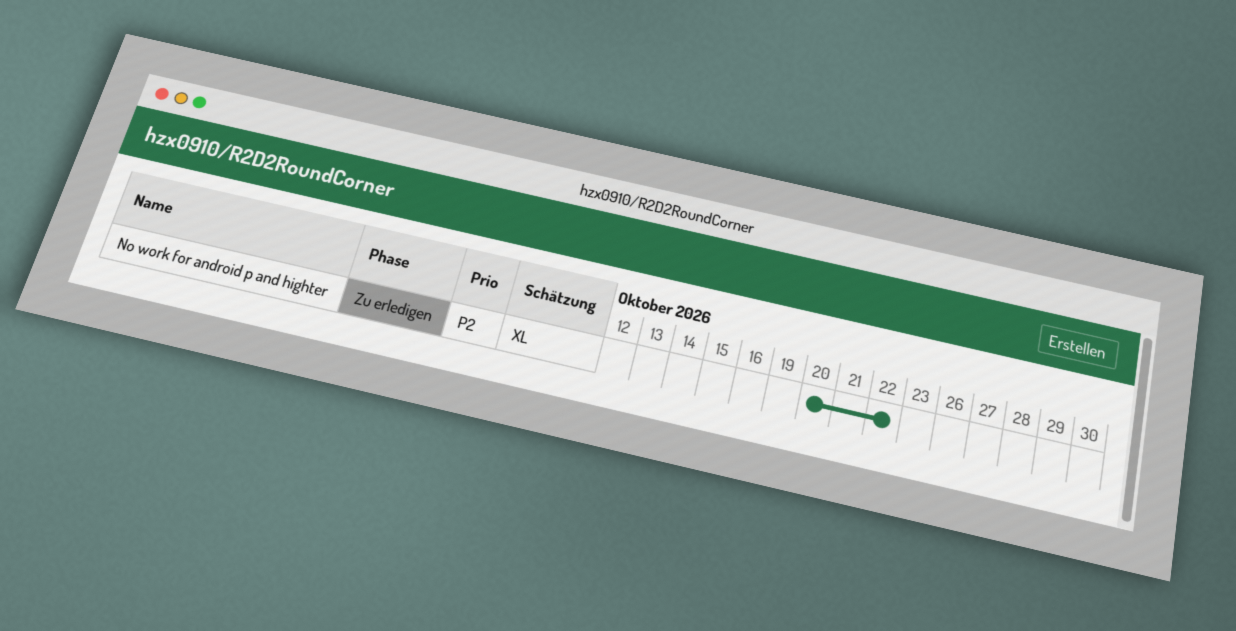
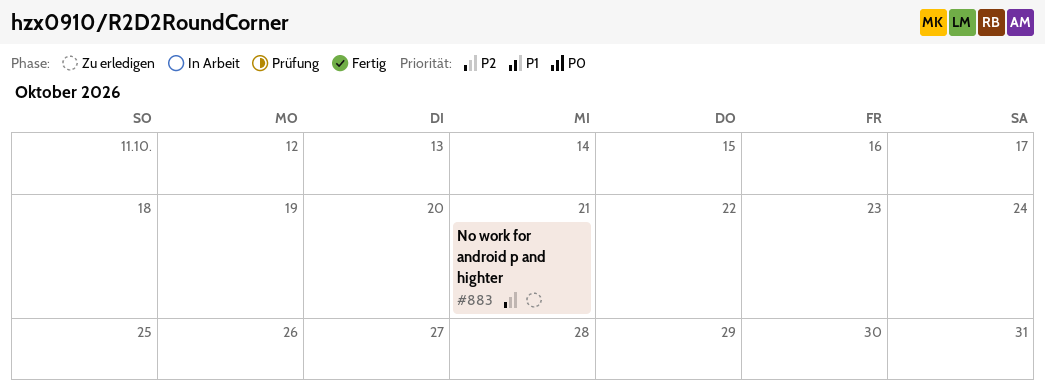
No work for android p and highter, due: Oct 22 -> Oct 21

